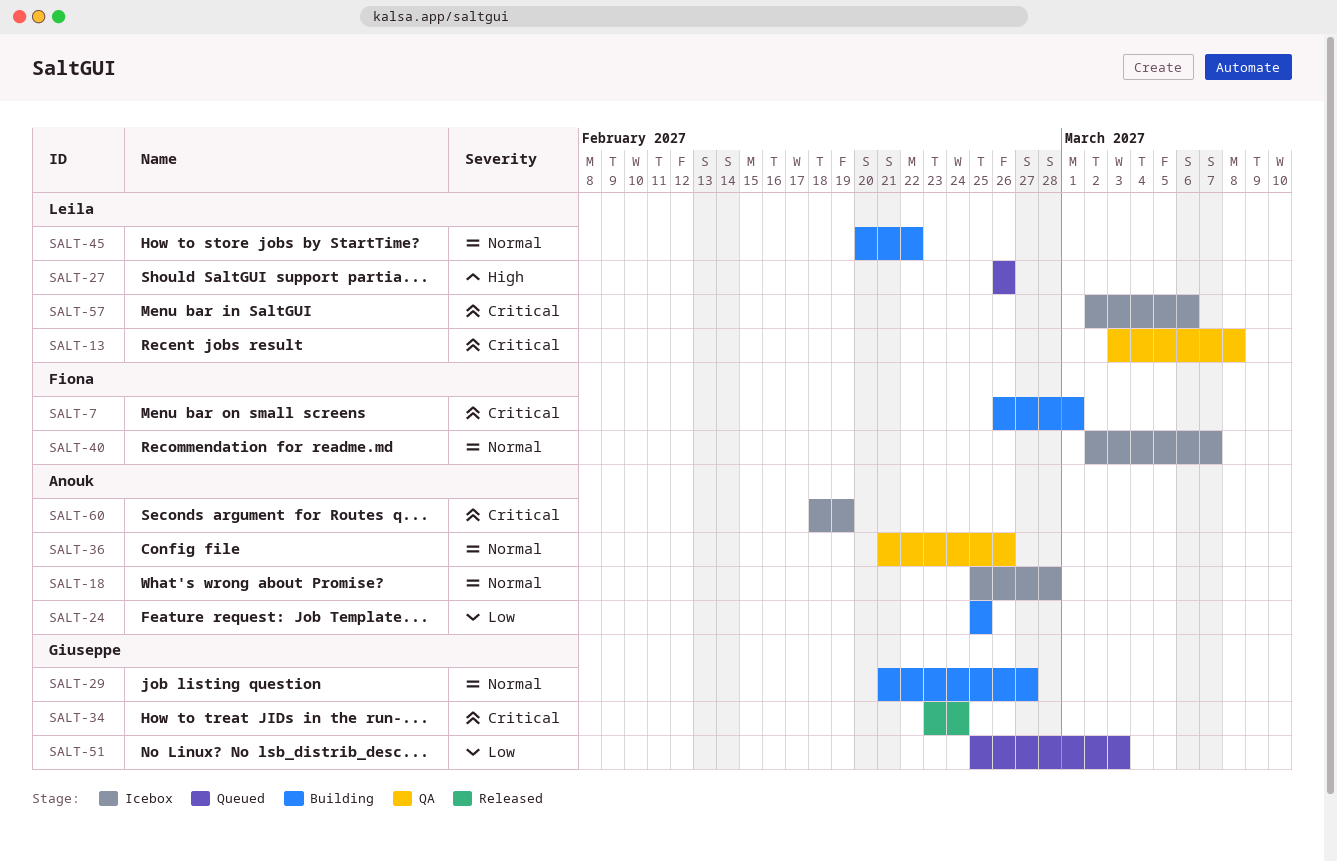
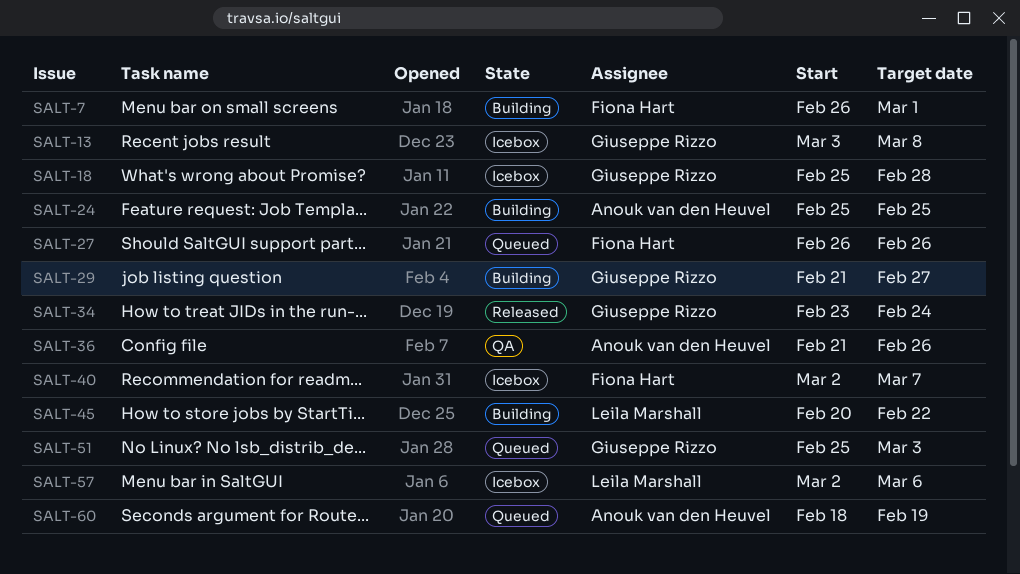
SALT-13, status: QA -> Icebox
SALT-13, owner: Leila Marshall -> Giuseppe Rizzo
SALT-18, owner: Anouk van den Heuvel -> Giuseppe Rizzo
SALT-27, owner: Leila Marshall -> Fiona Hart
SALT-60, status: Icebox -> Queued

